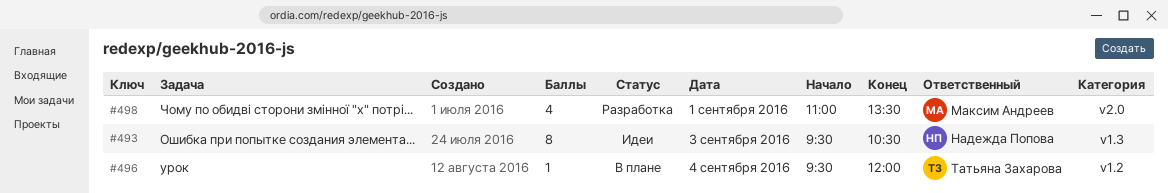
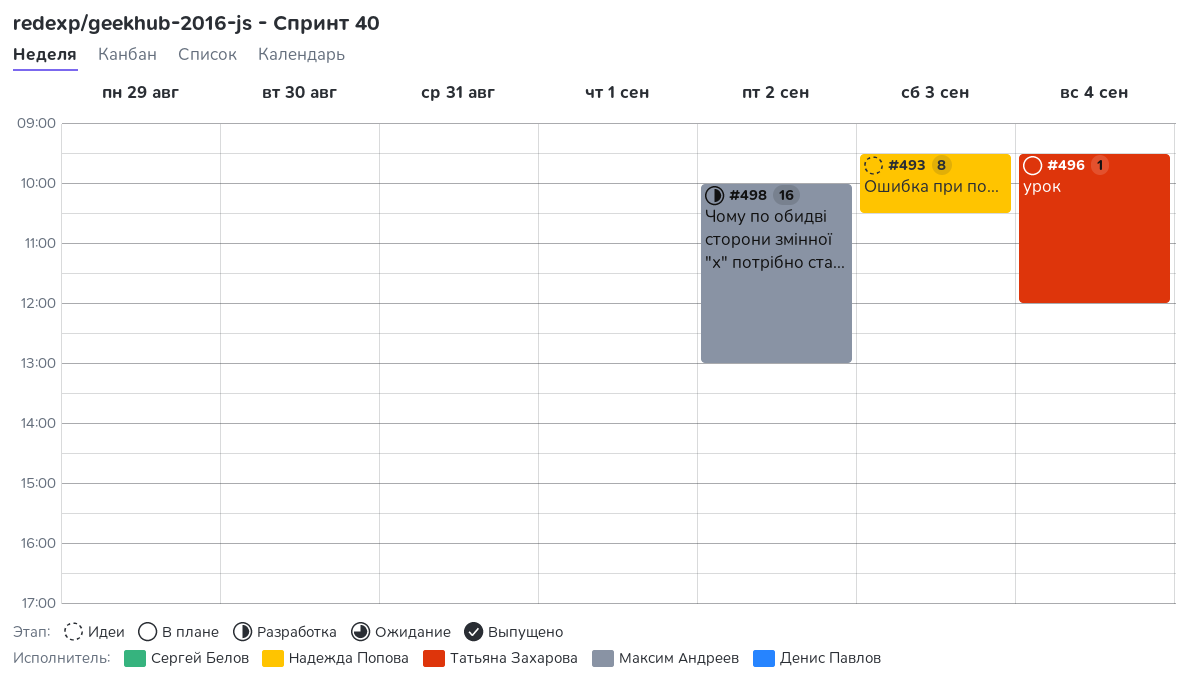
#498, estimate: 4 -> 16
#498, day: Sep 1 -> Sep 2
#498, begins: 11:00 -> 10:00
#498, ends: 13:30 -> 13:00

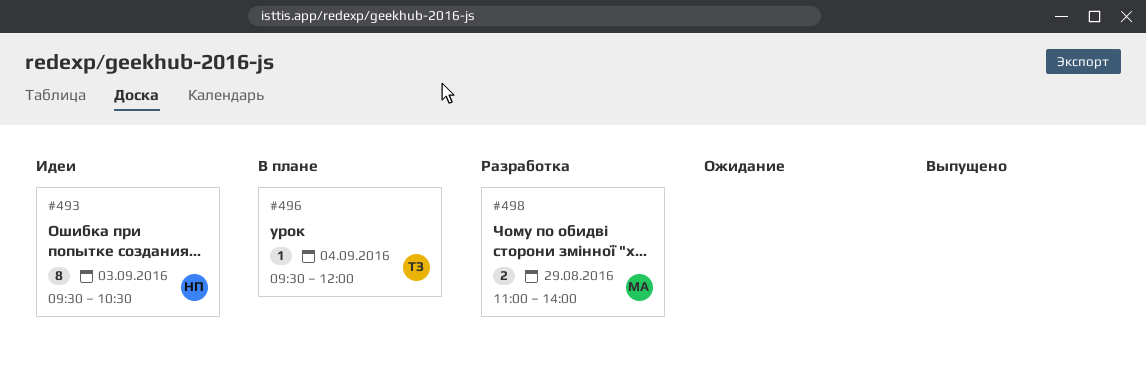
#498, estimate: 16 -> 2
#498, day: Sep 2 -> Aug 29
#498, begins: 10:00 -> 11:00
#498, ends: 13:00 -> 14:00

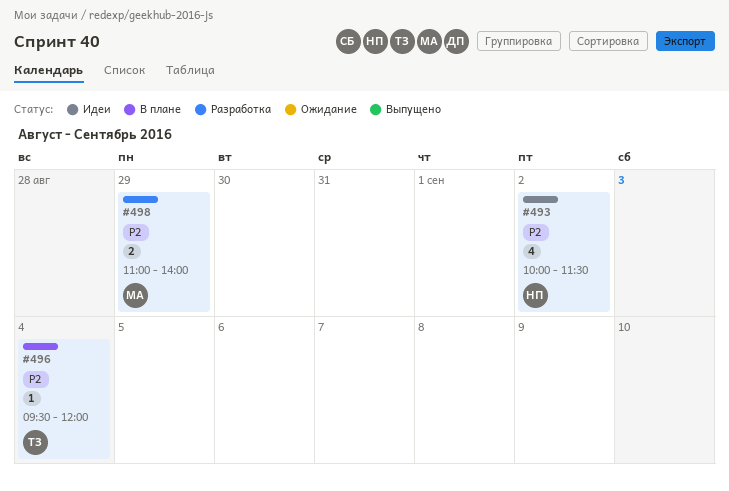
#493, estimate: 8 -> 4
#493, day: Sep 3 -> Sep 2
#493, begins: 09:30 -> 10:00
#493, ends: 10:30 -> 11:30

